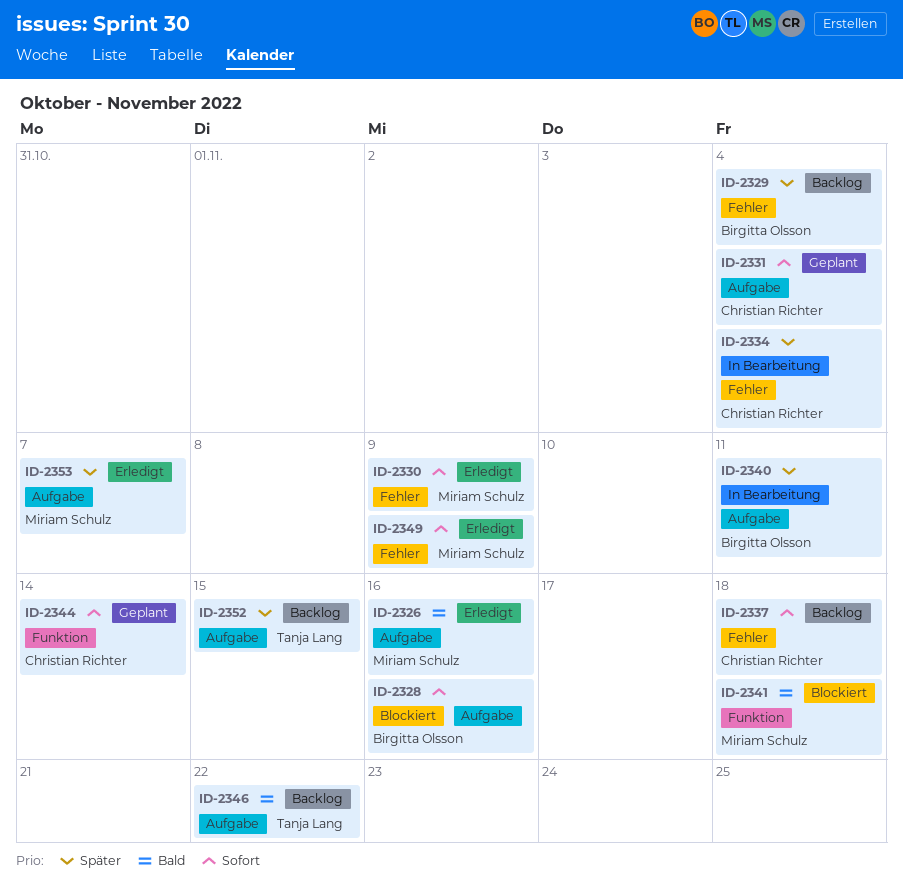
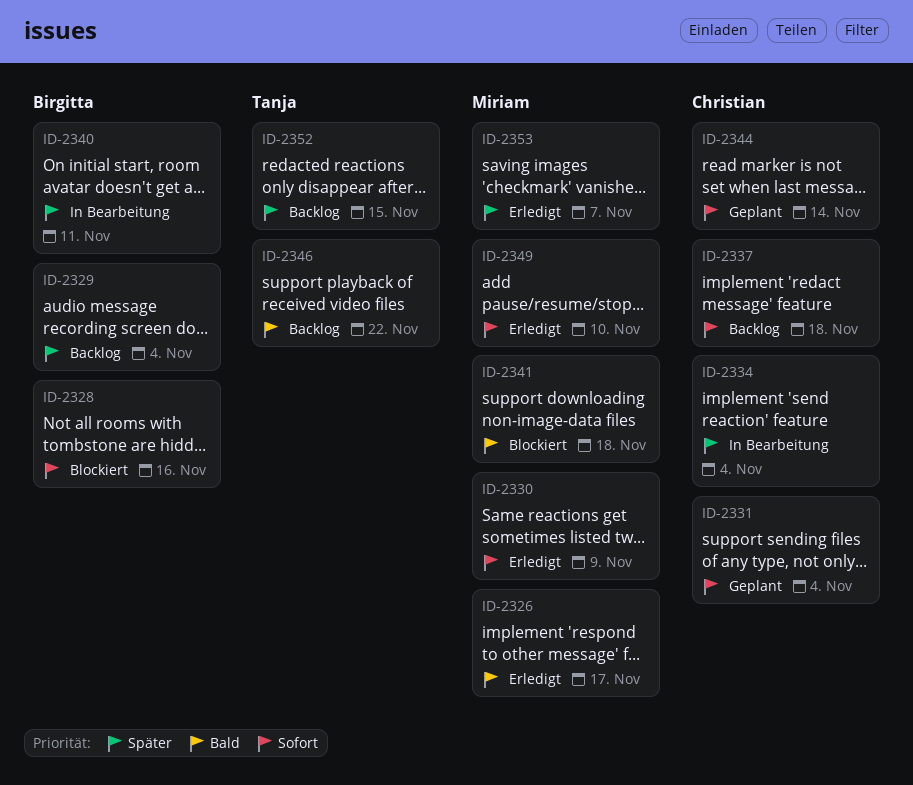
ID-2326, due: Nov 16 -> Nov 17
ID-2349, due: Nov 9 -> Nov 10

